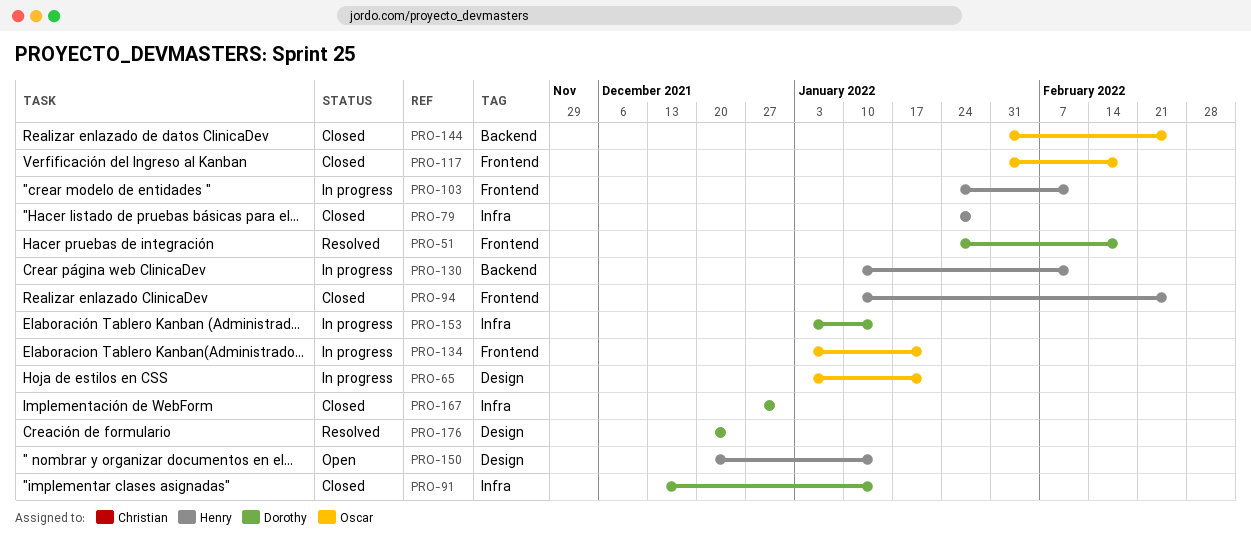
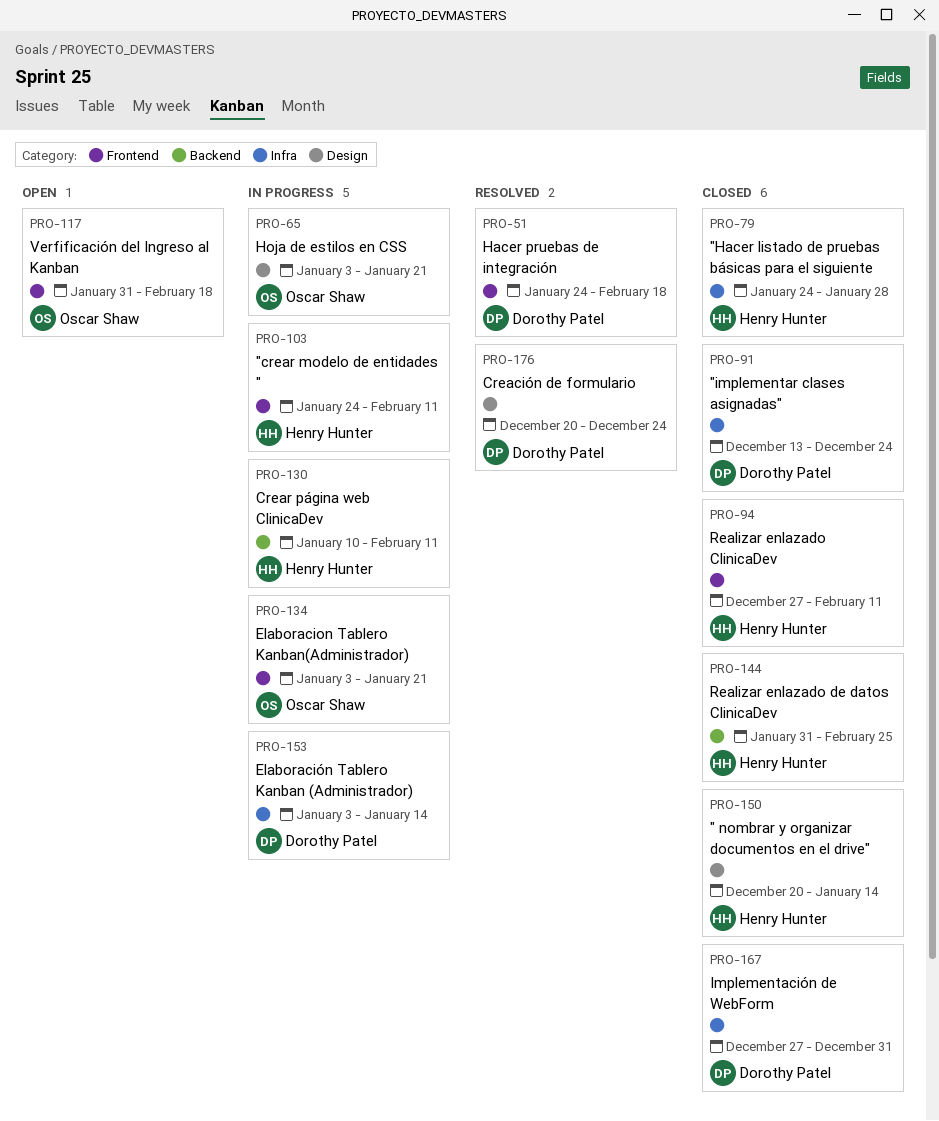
PRO-91, due: Jan 14 -> Dec 24
PRO-94, start: Jan 10 -> Dec 27
PRO-94, due: Feb 25 -> Feb 11
PRO-117, status: Closed -> Open
PRO-144, owner: Oscar Shaw -> Henry Hunter
PRO-150, status: Open -> Closed

